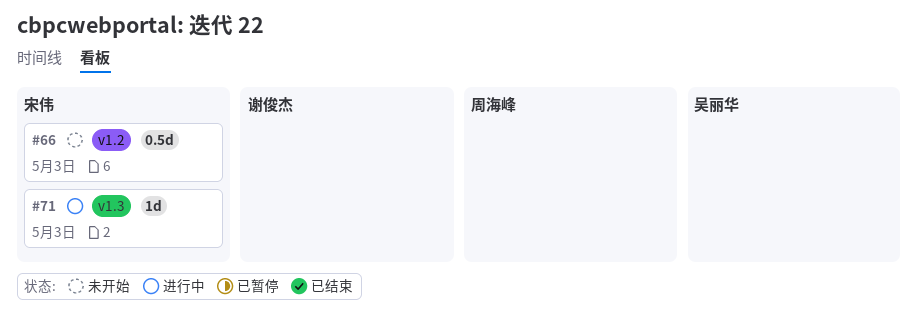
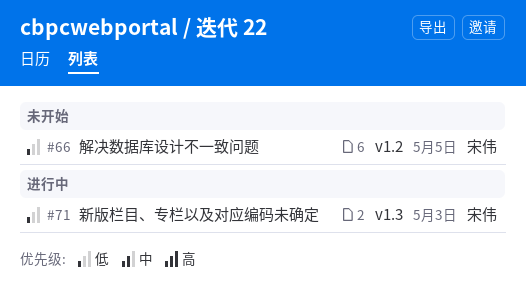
#66, due: May 3 -> May 5

